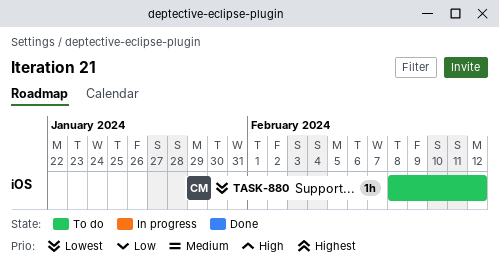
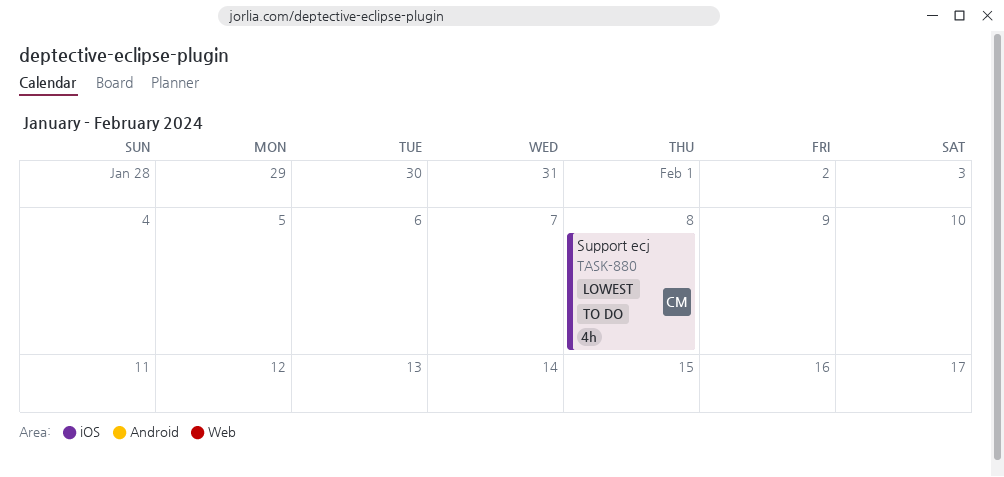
TASK-880, estimate: 1h -> 4h
TASK-880, due: Feb 12 -> Feb 8

